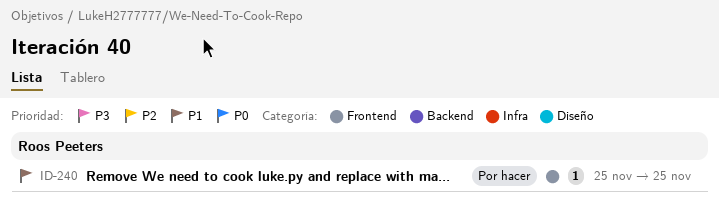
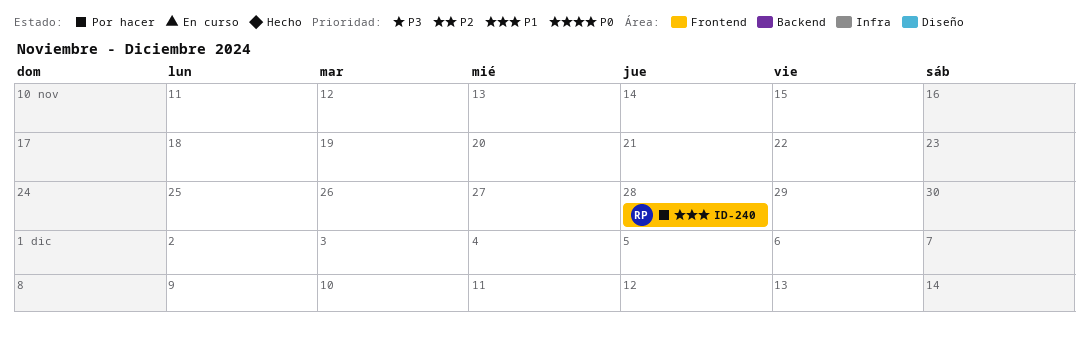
ID-240, start: Nov 25 -> Nov 28
ID-240, due: Nov 25 -> Nov 28

